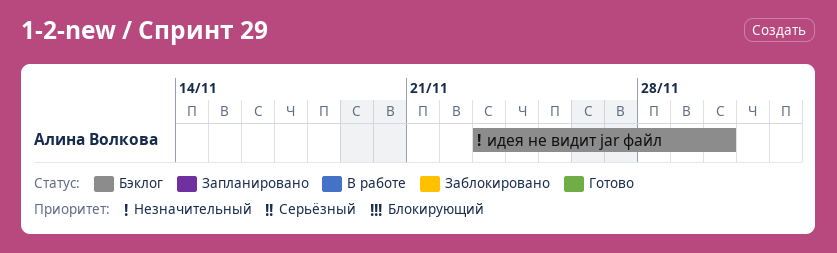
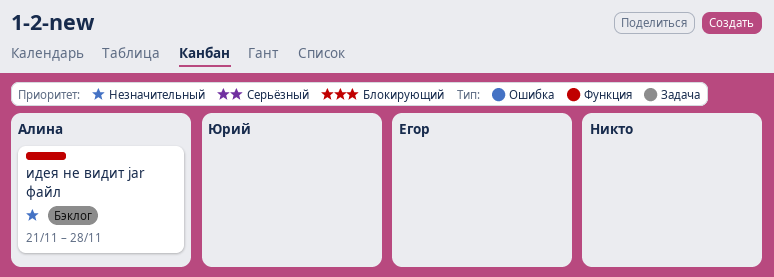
идея не видит jar файл, start: Nov 23 -> Nov 21
идея не видит jar файл, due: Nov 30 -> Nov 28

